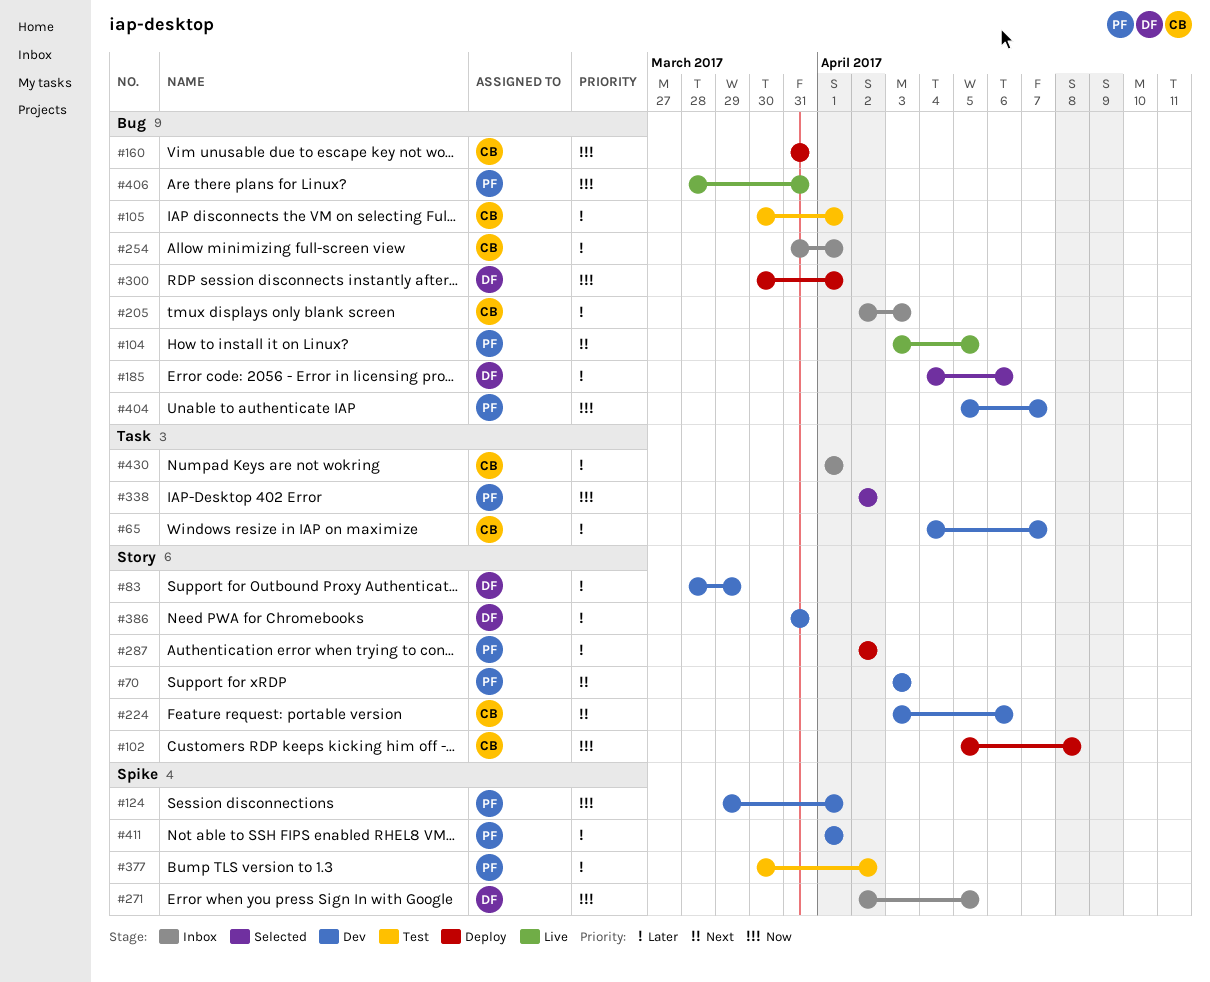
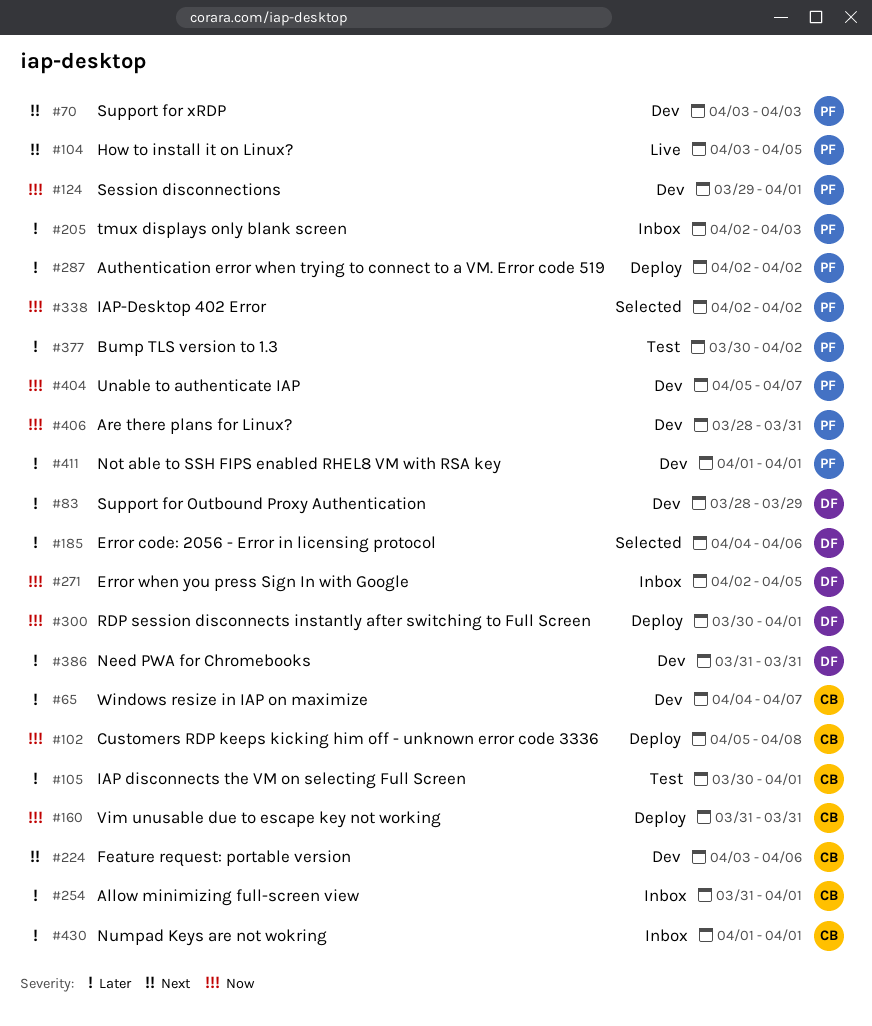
#205, owner: CB -> PF
#406, status: Live -> Dev

